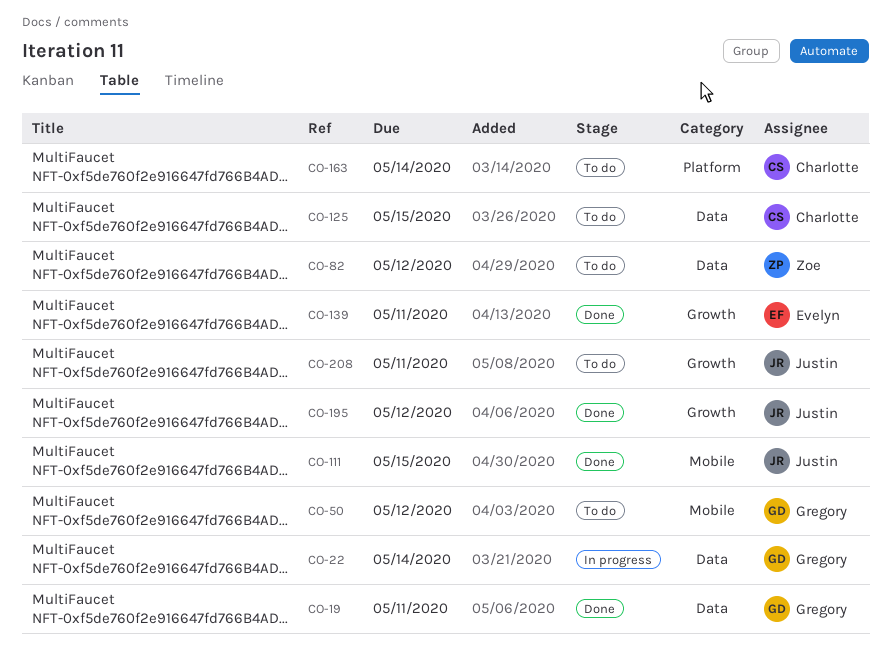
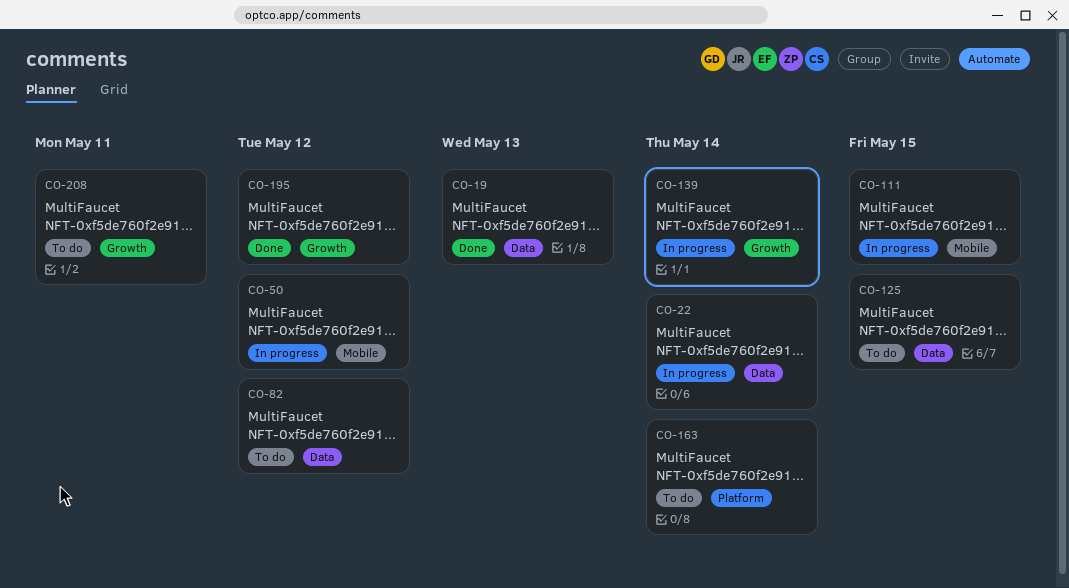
CO-19, due: May 11 -> May 13
CO-50, status: To do -> In progress
CO-111, status: Done -> In progress
CO-139, status: Done -> In progress
CO-139, due: May 11 -> May 14

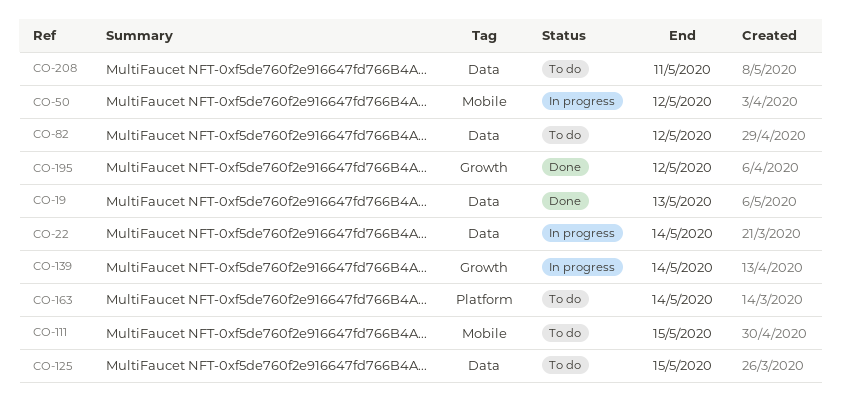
CO-111, status: In progress -> To do
CO-208, label: Growth -> Data

